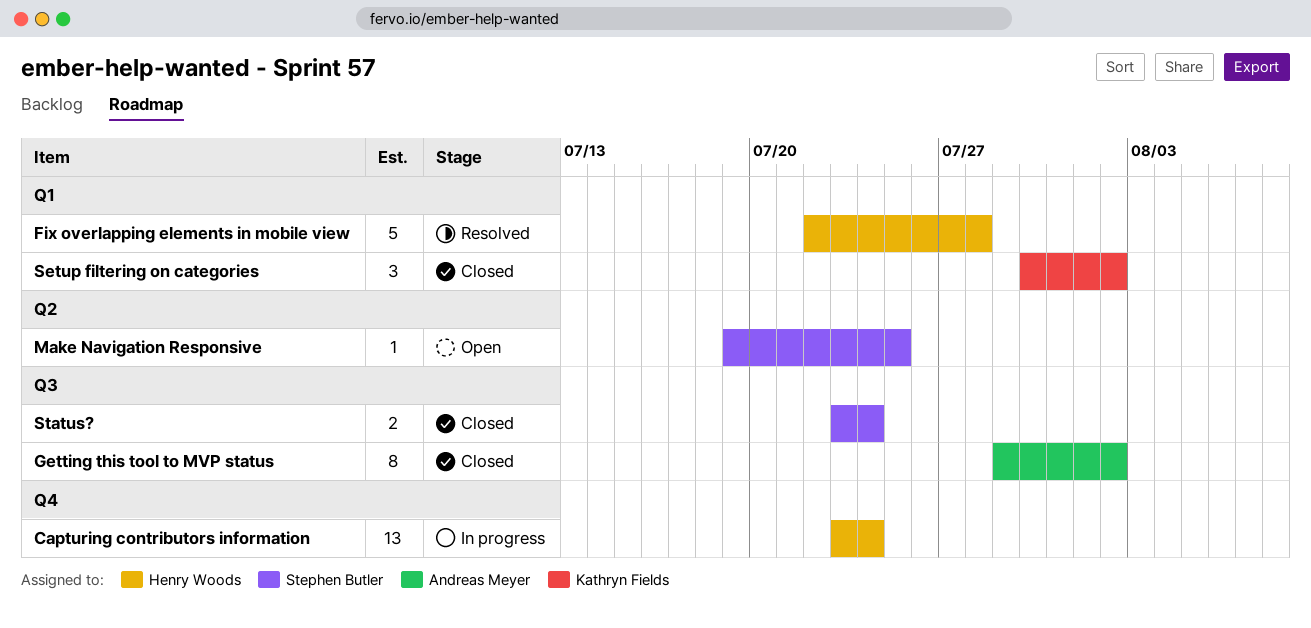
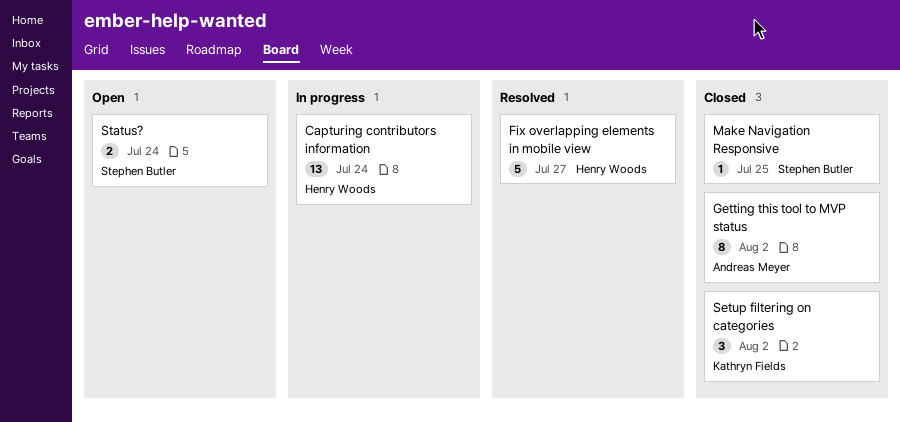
Fix overlapping elements in mobile view, due: Jul 28 -> Jul 27
Make Navigation Responsive, status: Open -> Closed
Status?, status: Closed -> Open

